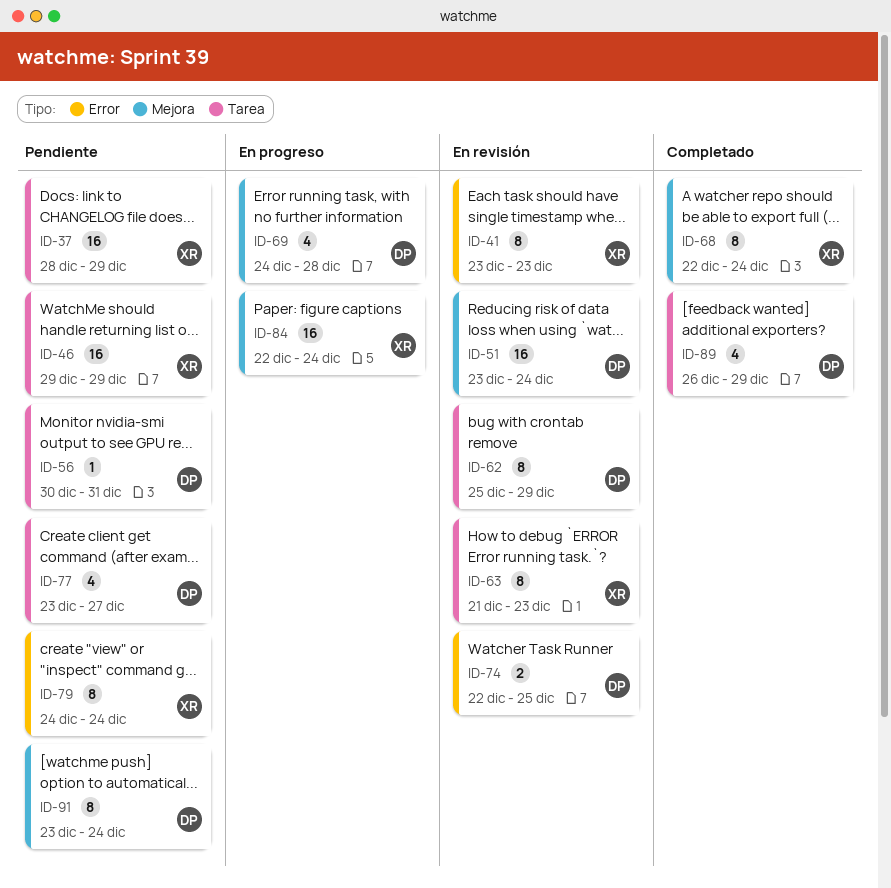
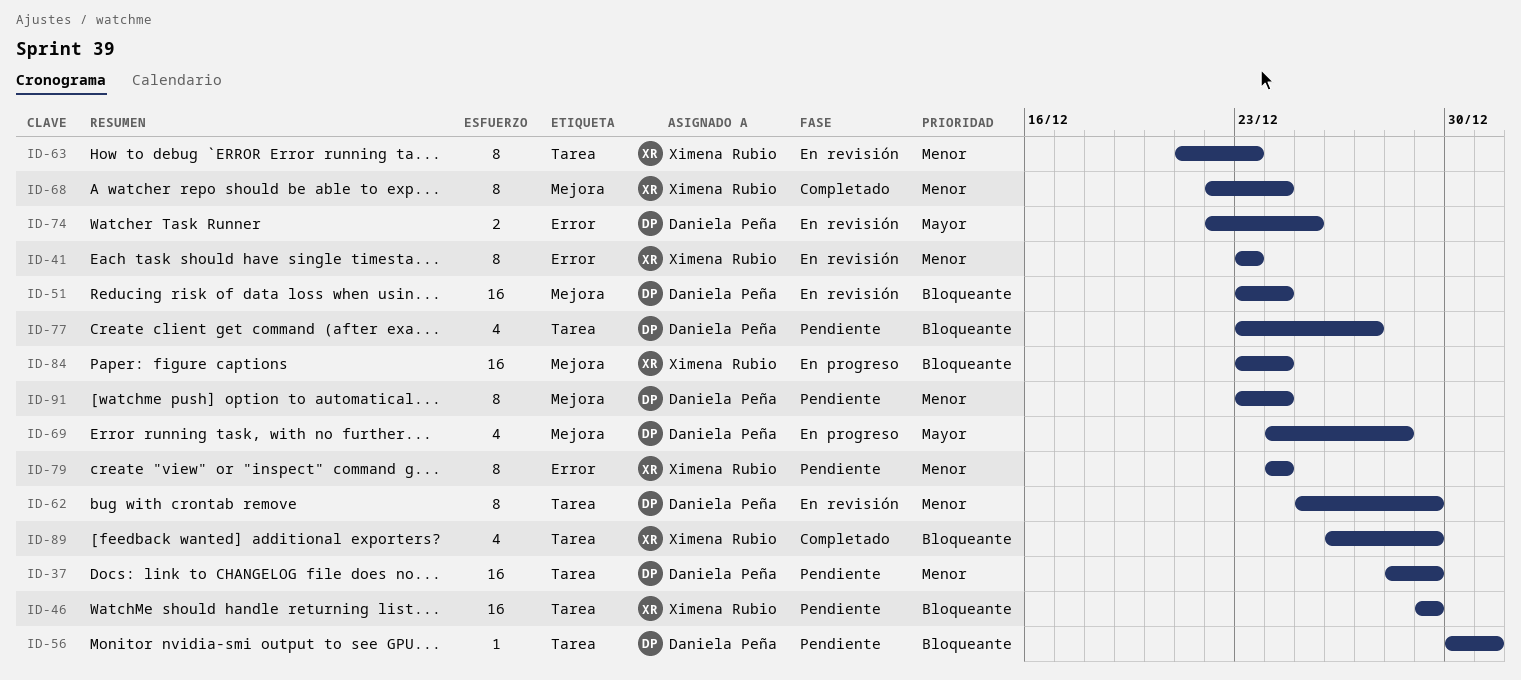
ID-37, owner: Ximena Rubio -> Daniela Peña
ID-84, start: Dec 22 -> Dec 23
ID-89, owner: Daniela Peña -> Ximena Rubio

